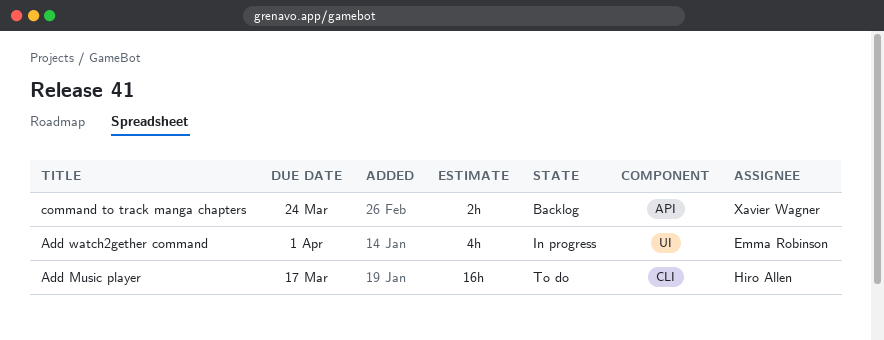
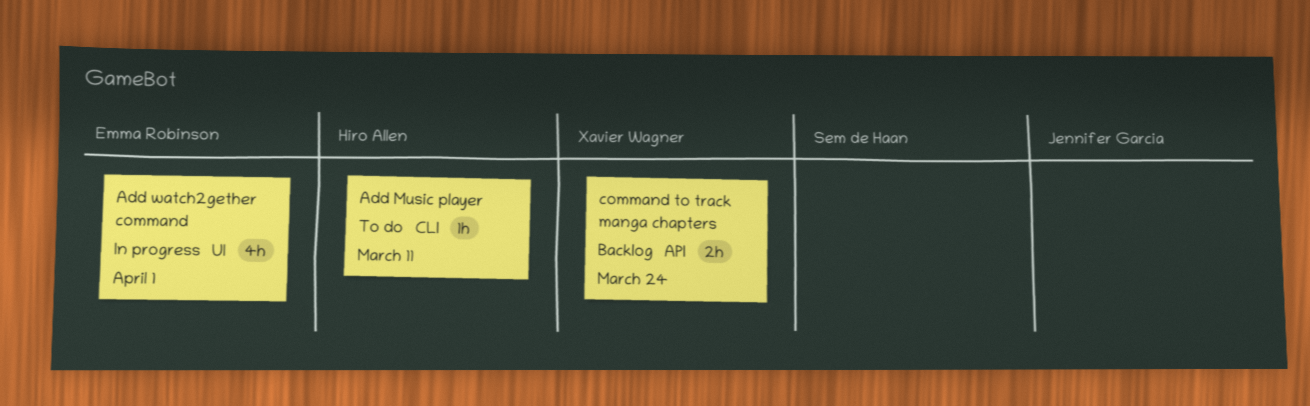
Add Music player, estimate: 16h -> 1h
Add Music player, due: Mar 17 -> Mar 11

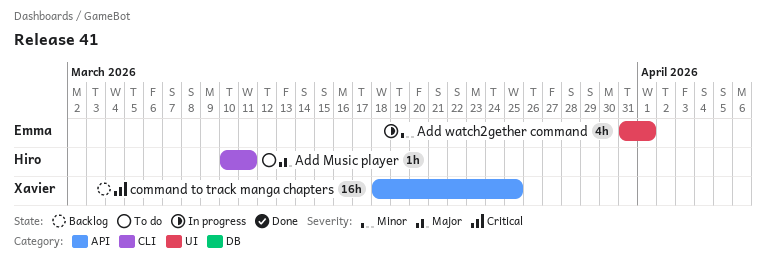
command to track manga chapters, estimate: 2h -> 16h
command to track manga chapters, due: Mar 24 -> Mar 25

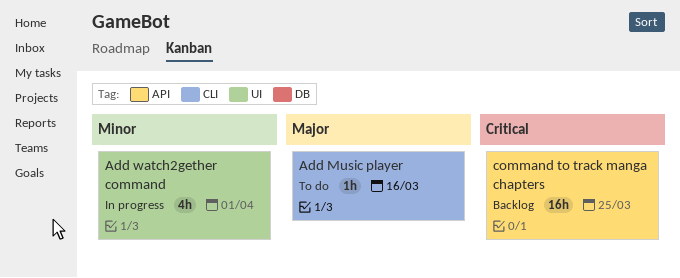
Add Music player, due: Mar 11 -> Mar 16

